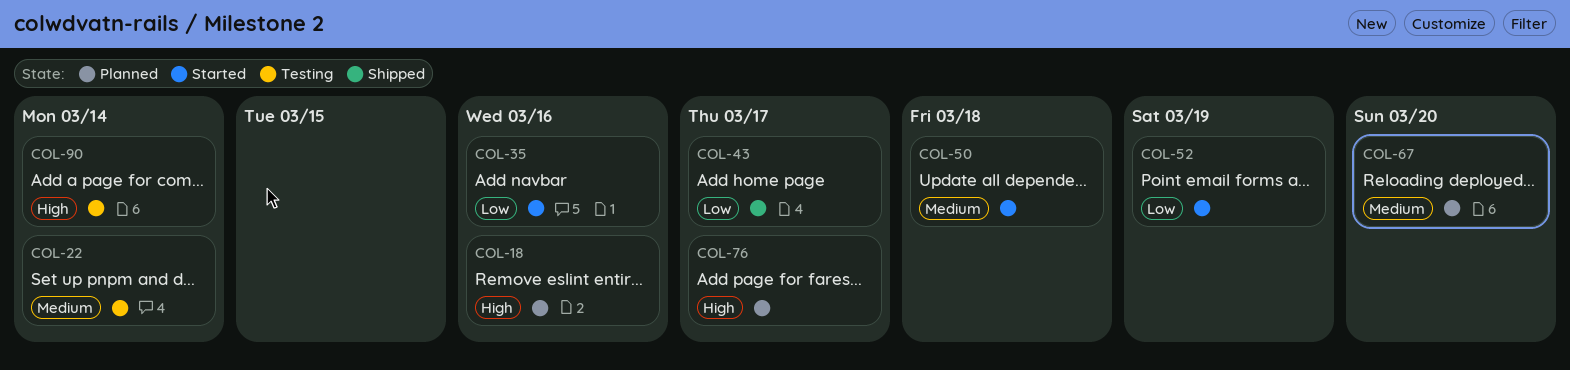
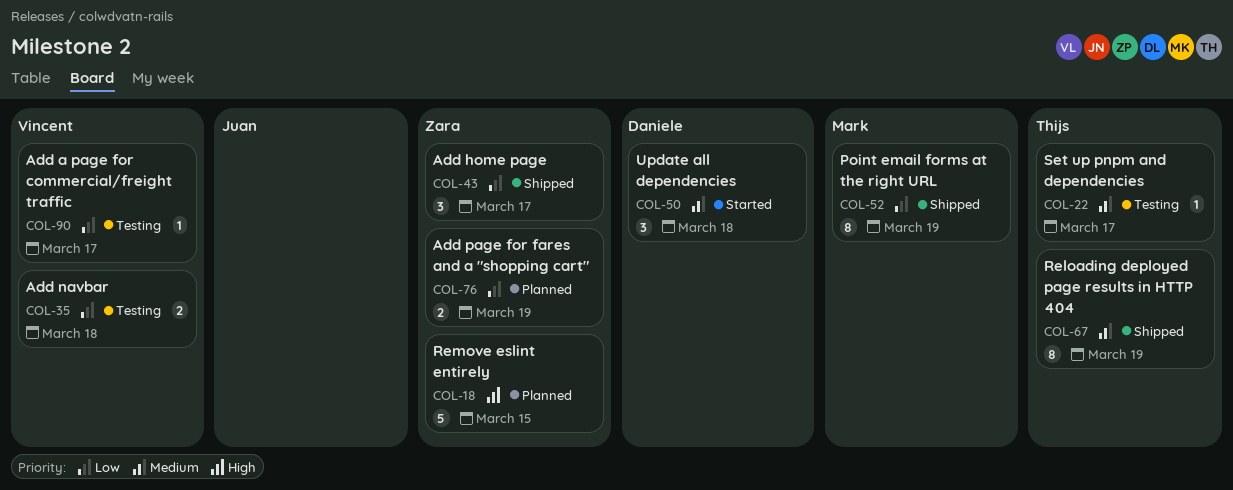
COL-18, due: Mar 16 -> Mar 15
COL-22, due: Mar 14 -> Mar 17
COL-35, status: Started -> Testing
COL-35, due: Mar 16 -> Mar 18
COL-52, status: Started -> Shipped
COL-67, status: Planned -> Shipped
COL-67, due: Mar 20 -> Mar 19
COL-76, priority: High -> Low
COL-76, due: Mar 17 -> Mar 19
COL-90, priority: High -> Low
COL-90, due: Mar 14 -> Mar 17

